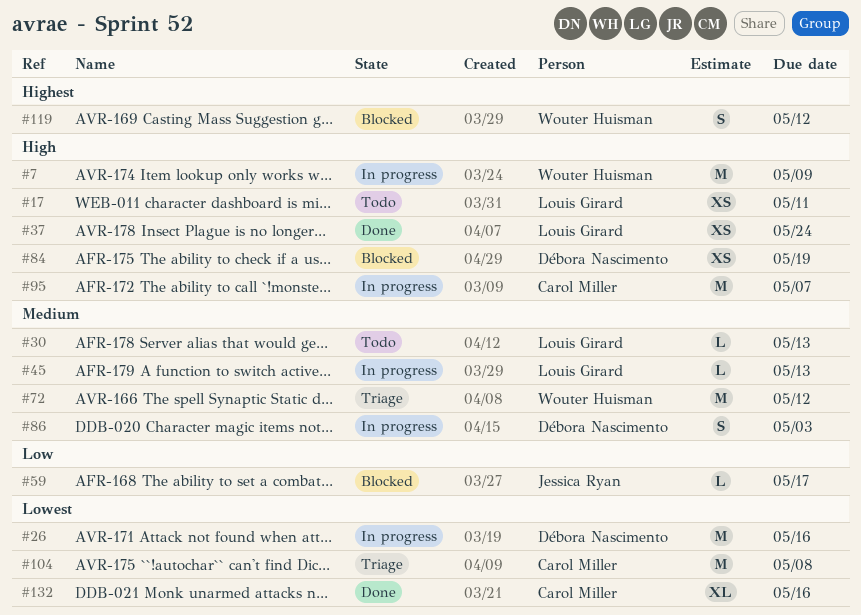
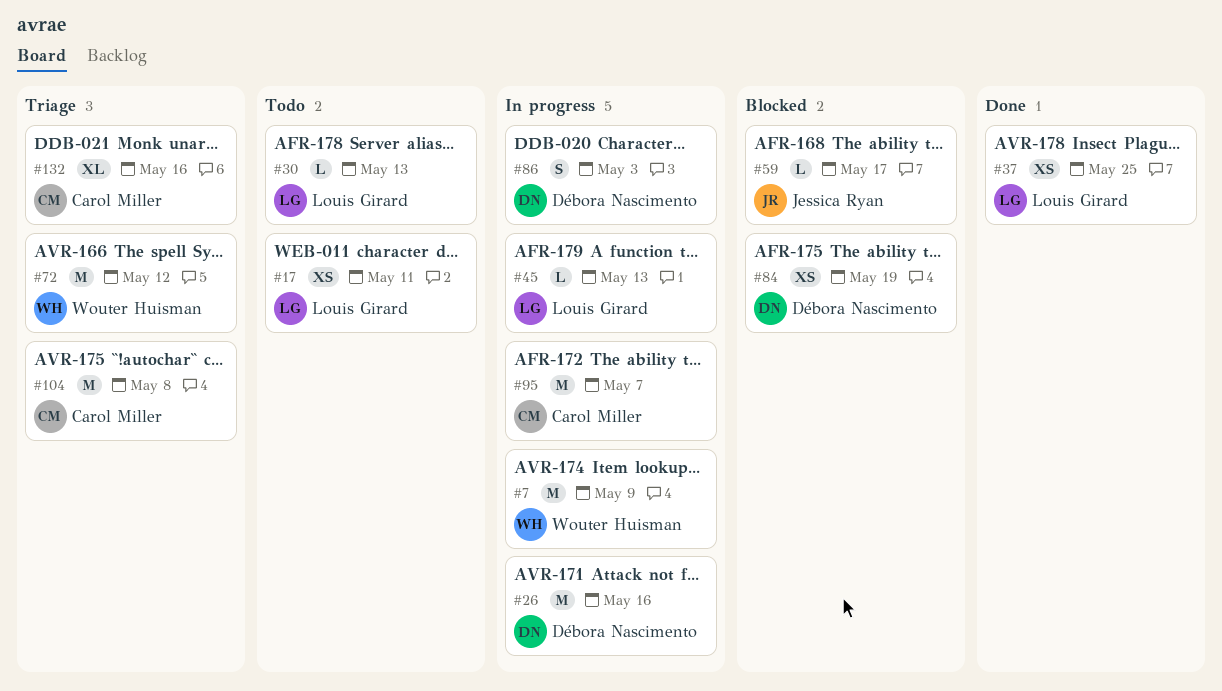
#37, due: May 24 -> May 25
#119: present -> none
#132, status: Done -> Triage

